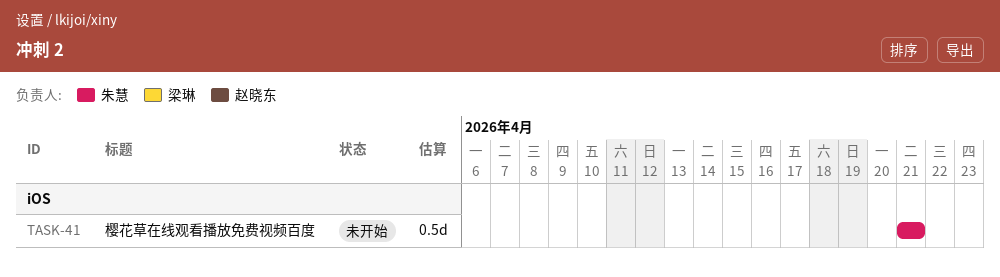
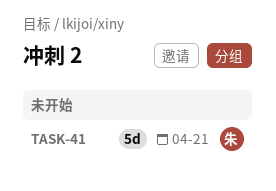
TASK-41, estimate: 0.5d -> 5d

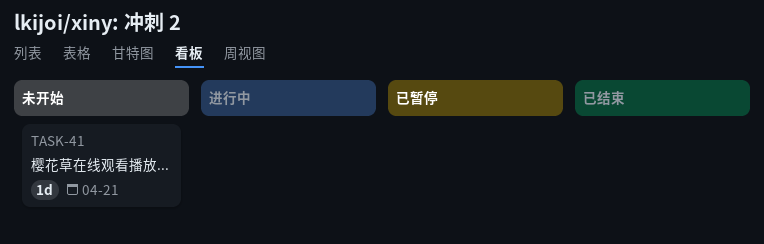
TASK-41, estimate: 5d -> 1d

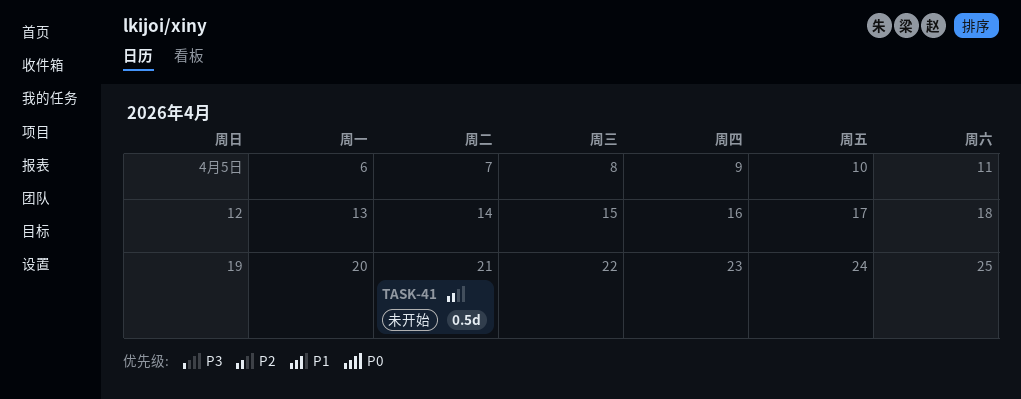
TASK-41, estimate: 1d -> 0.5d

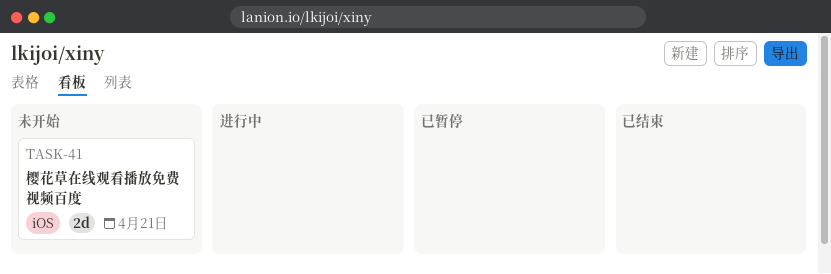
TASK-41, estimate: 0.5d -> 2d

